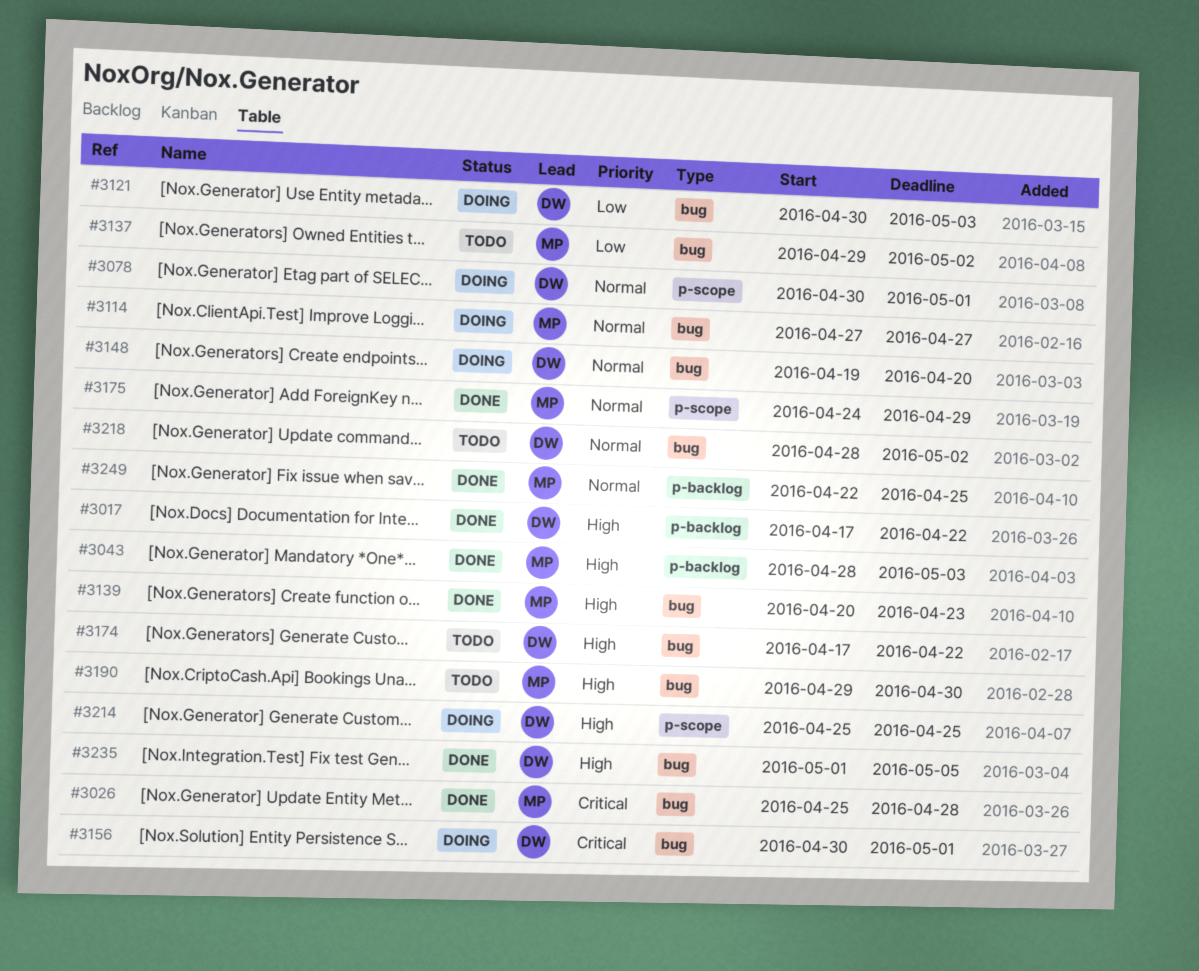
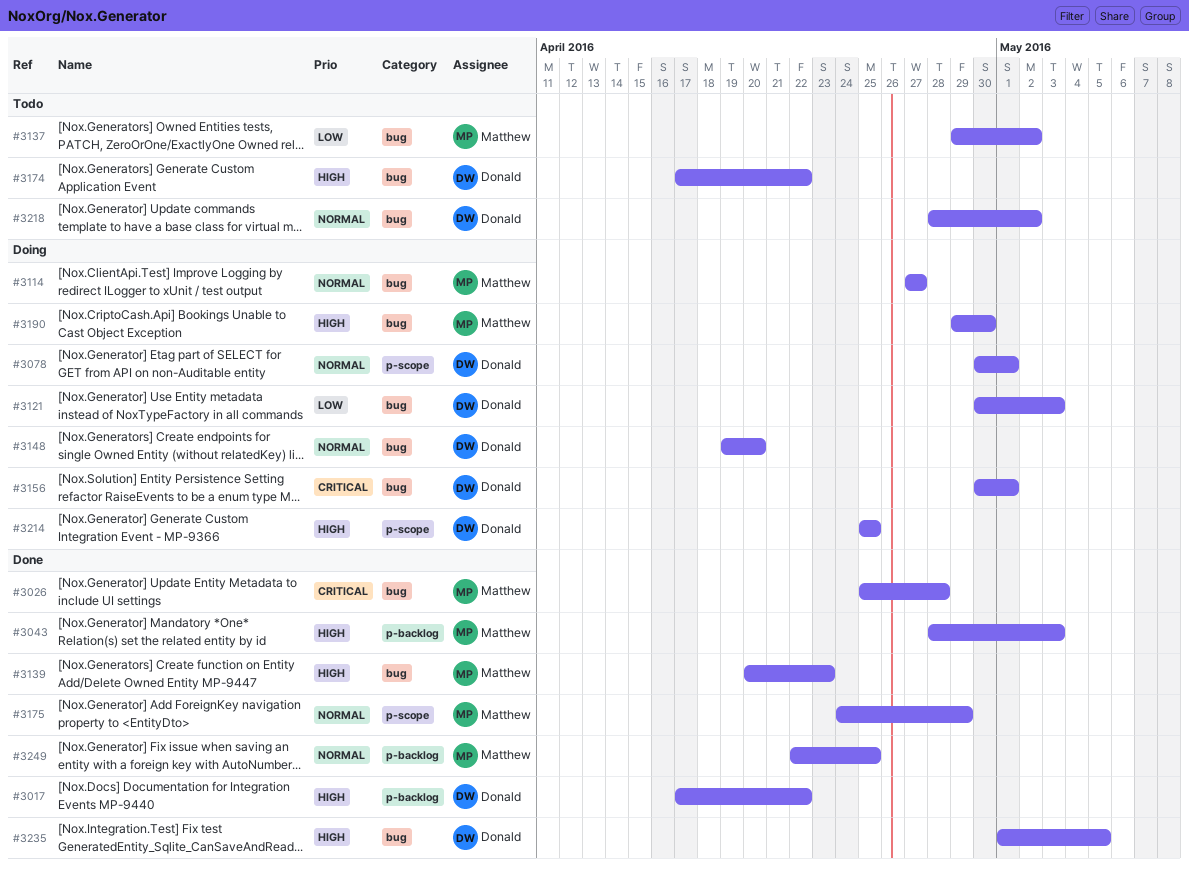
#3190, status: Todo -> Doing

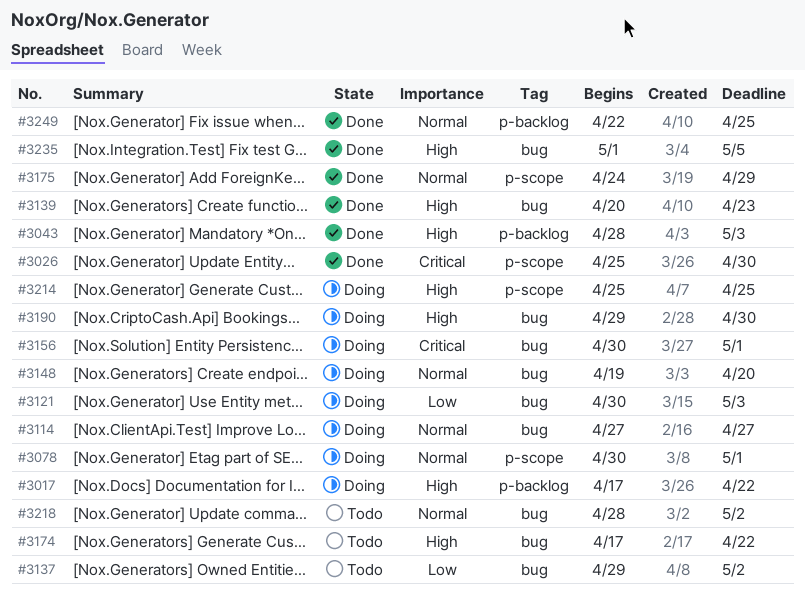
#3017, status: Done -> Doing
#3026, label: bug -> p-scope
#3026, due: Apr 28 -> Apr 30

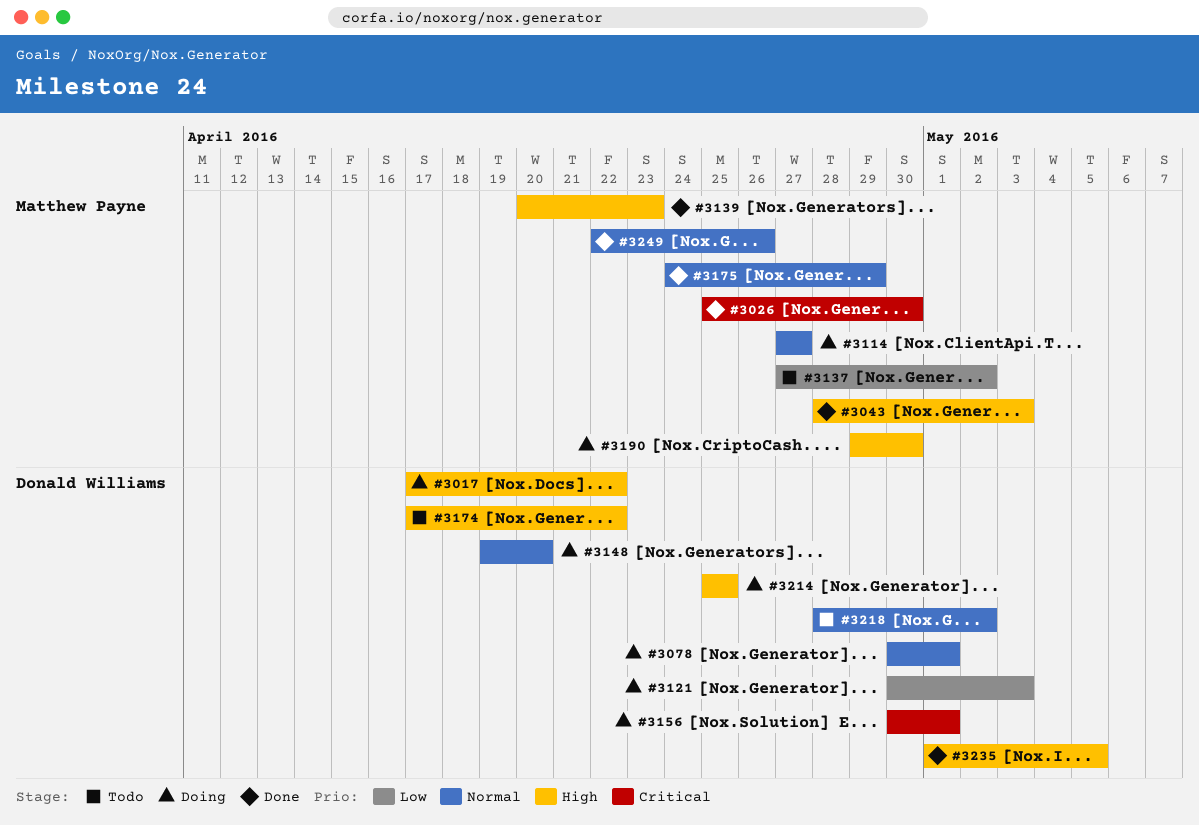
#3137, start: Apr 29 -> Apr 27
#3249, due: Apr 25 -> Apr 26

